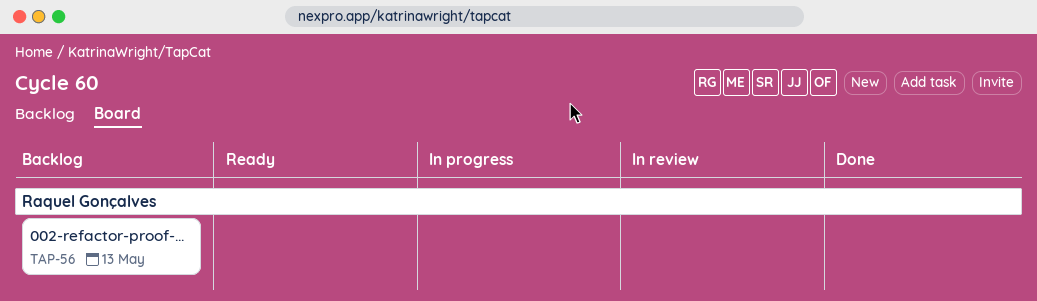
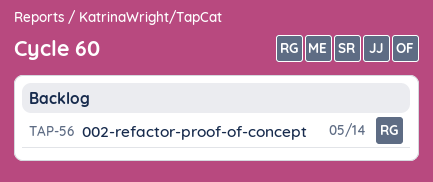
TAP-56, due: May 13 -> May 14

